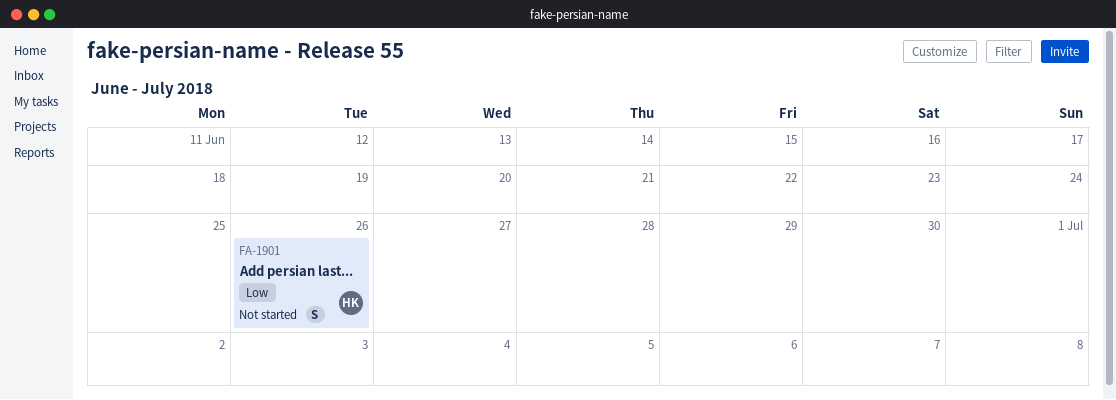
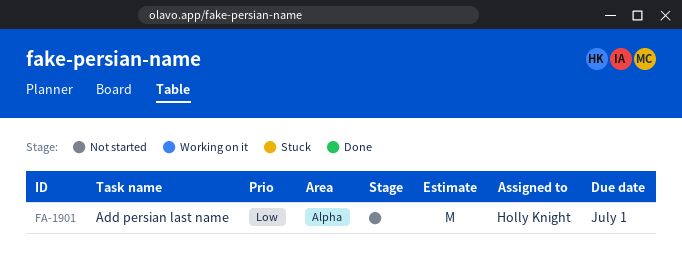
FA-1901, estimate: S -> M
FA-1901, due: Jun 26 -> Jul 1

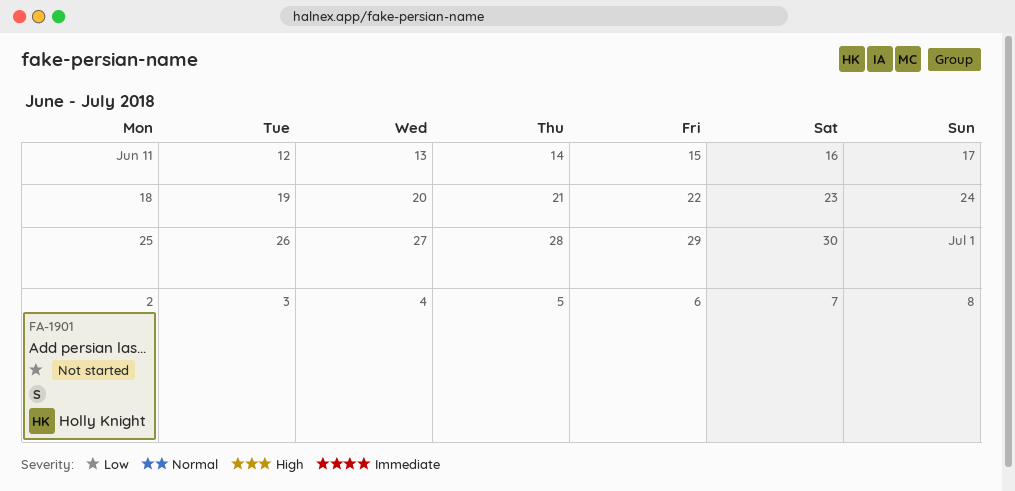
FA-1901, estimate: M -> S
FA-1901, due: Jul 1 -> Jul 2

